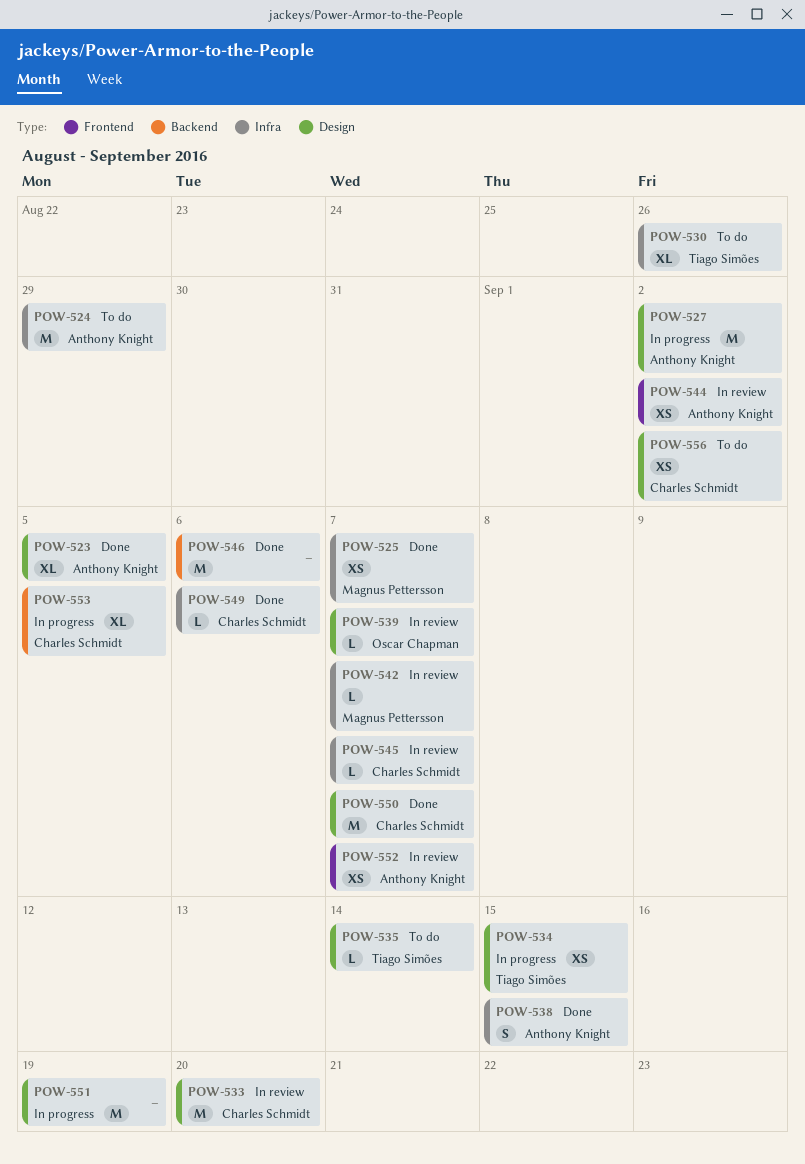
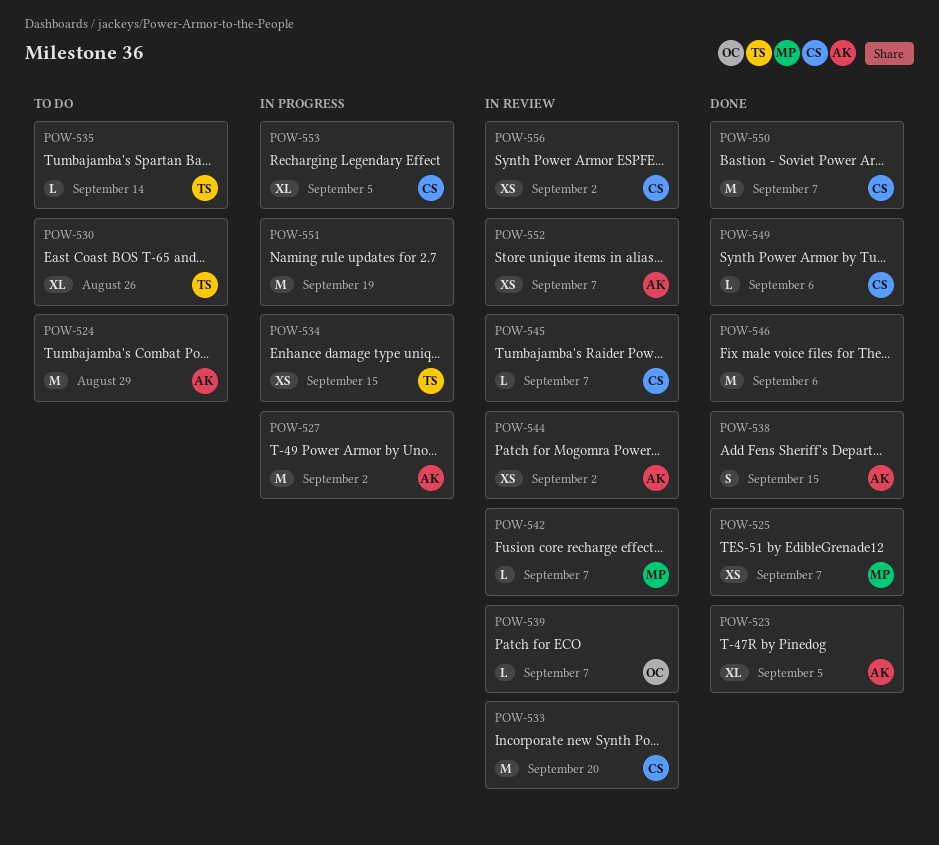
POW-556, status: To do -> In review

